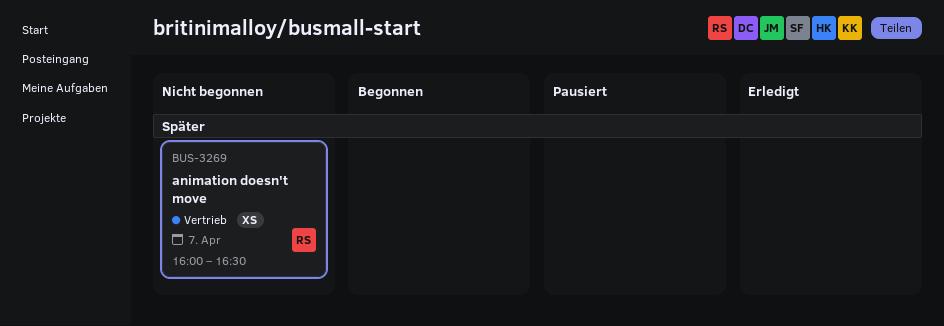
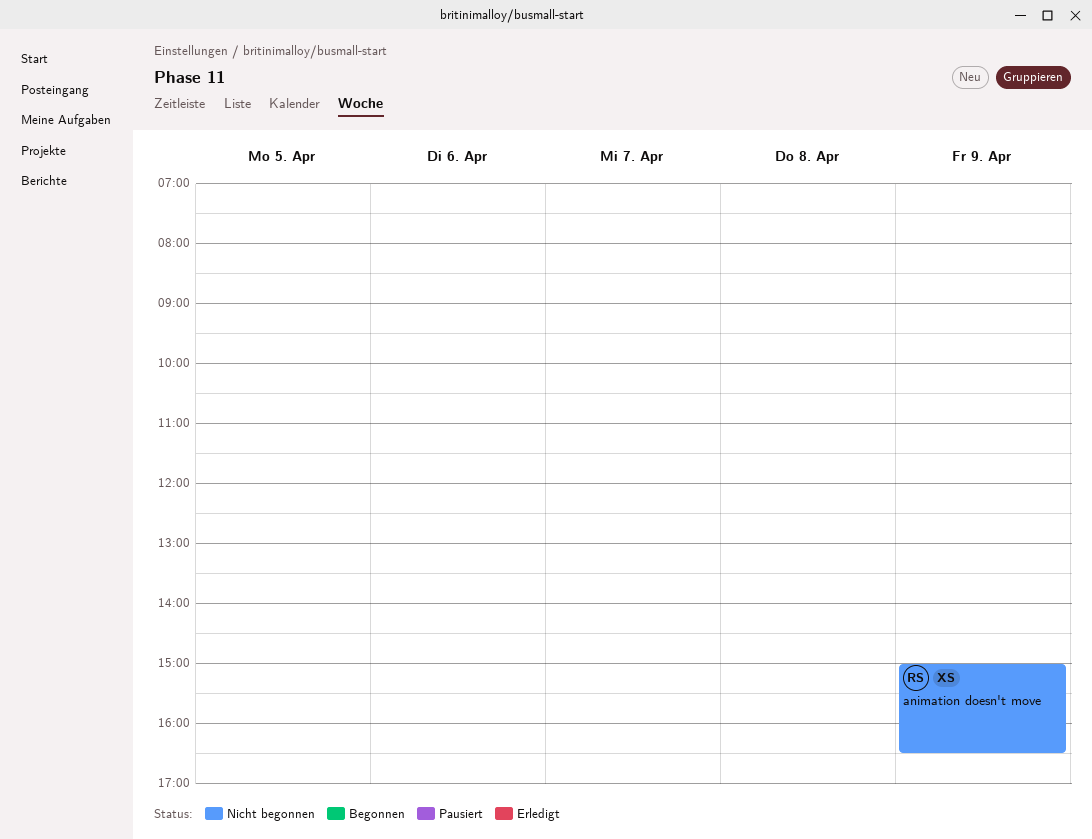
animation doesn't move, day: Apr 7 -> Apr 9
animation doesn't move, begins: 16:00 -> 15:00

